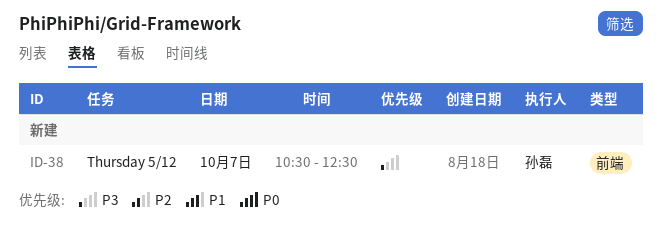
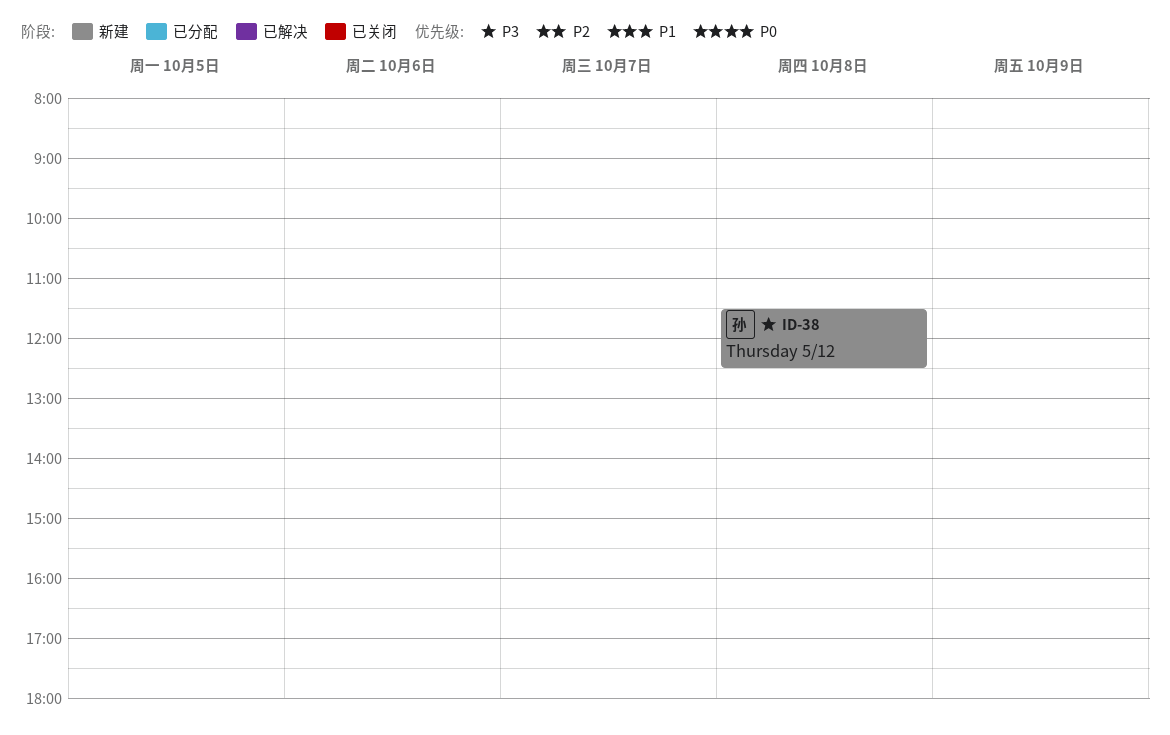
ID-38, day: Oct 7 -> Oct 8
ID-38, begins: 10:30 -> 11:30

